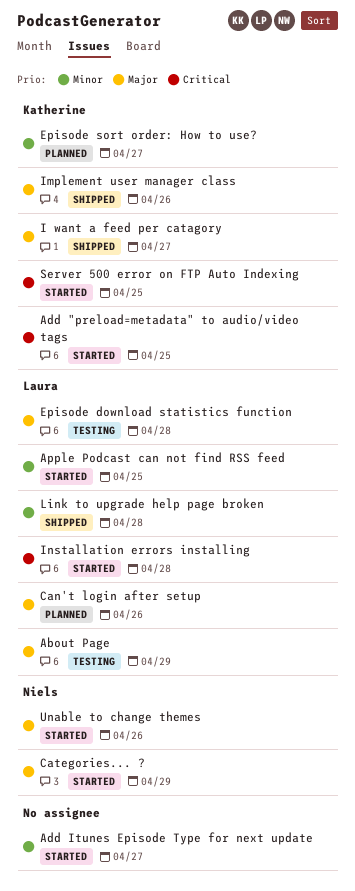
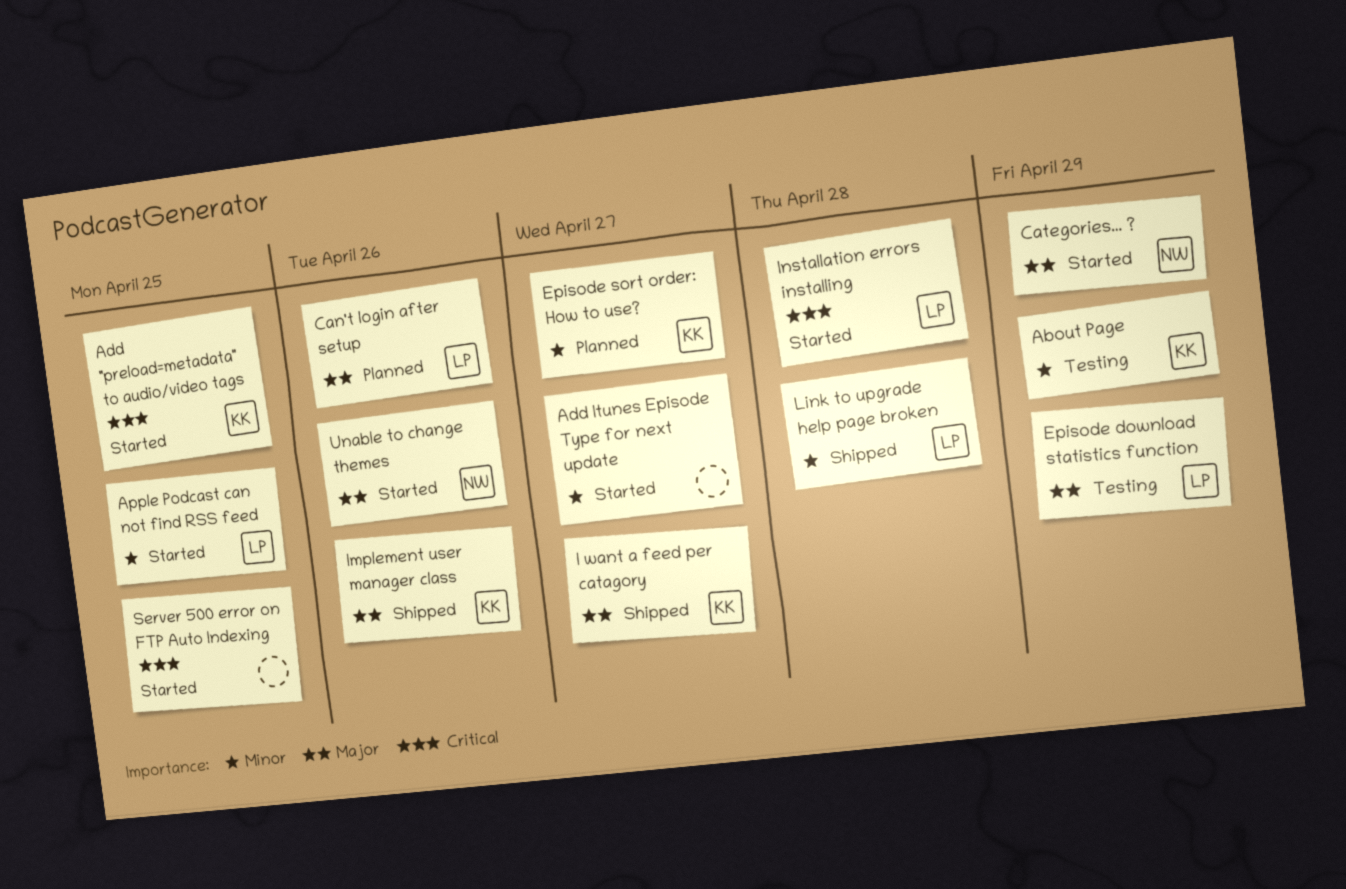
About Page, owner: Laura -> Katherine
About Page, priority: Major -> Minor
Episode download statistics function, due: Apr 28 -> Apr 29
Server 500 error on FTP Auto Indexing, owner: Katherine -> none

